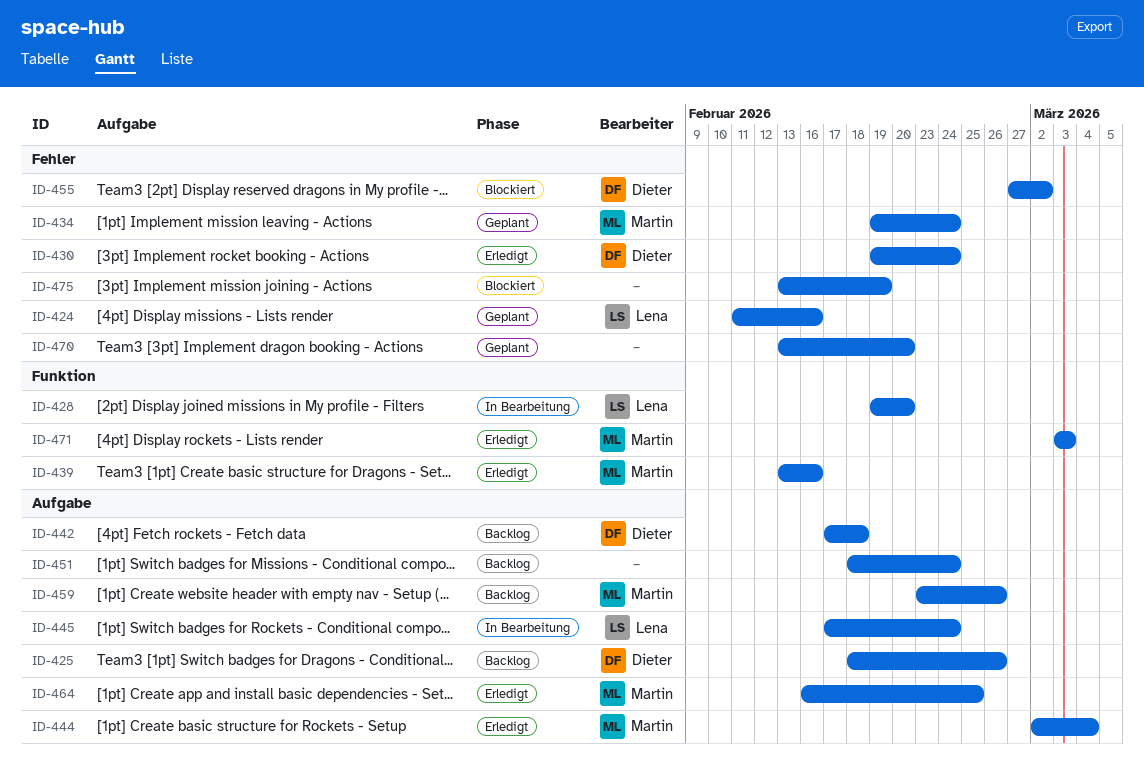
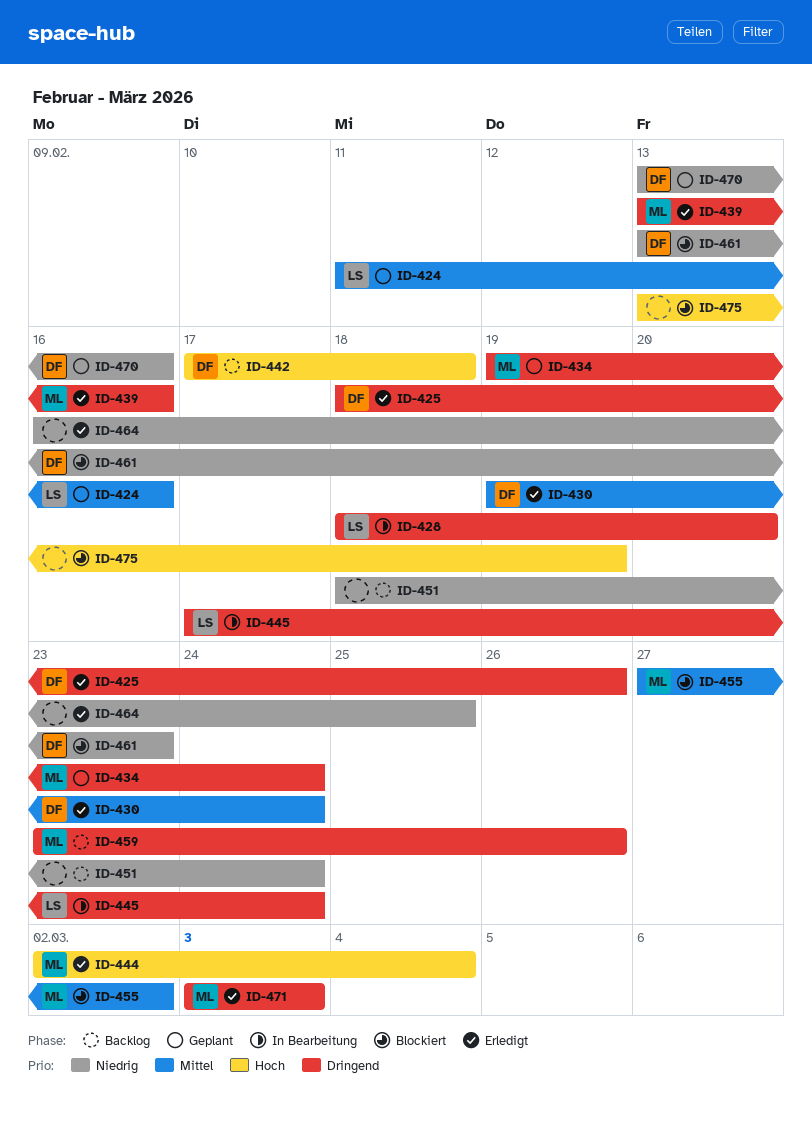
ID-425, status: Backlog -> Erledigt
ID-428, start: Feb 19 -> Feb 18
ID-455, owner: Dieter -> Martin
ID-461: none -> present
ID-464, owner: Martin -> none
ID-470, owner: none -> Dieter
ID-470, due: Feb 20 -> Feb 16

